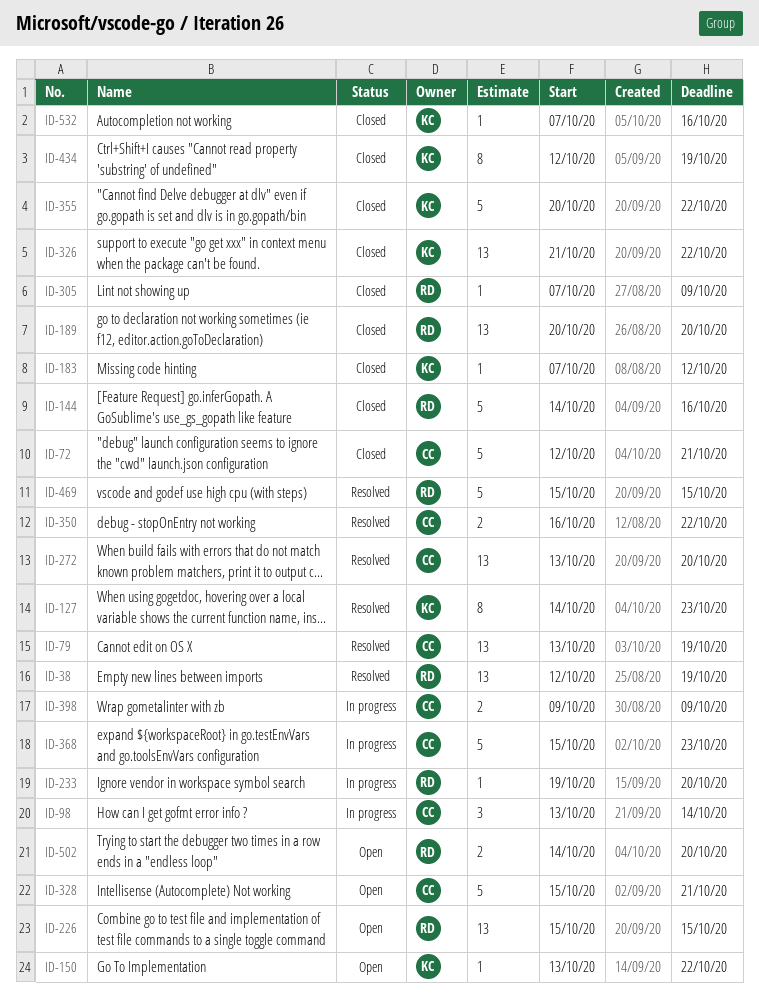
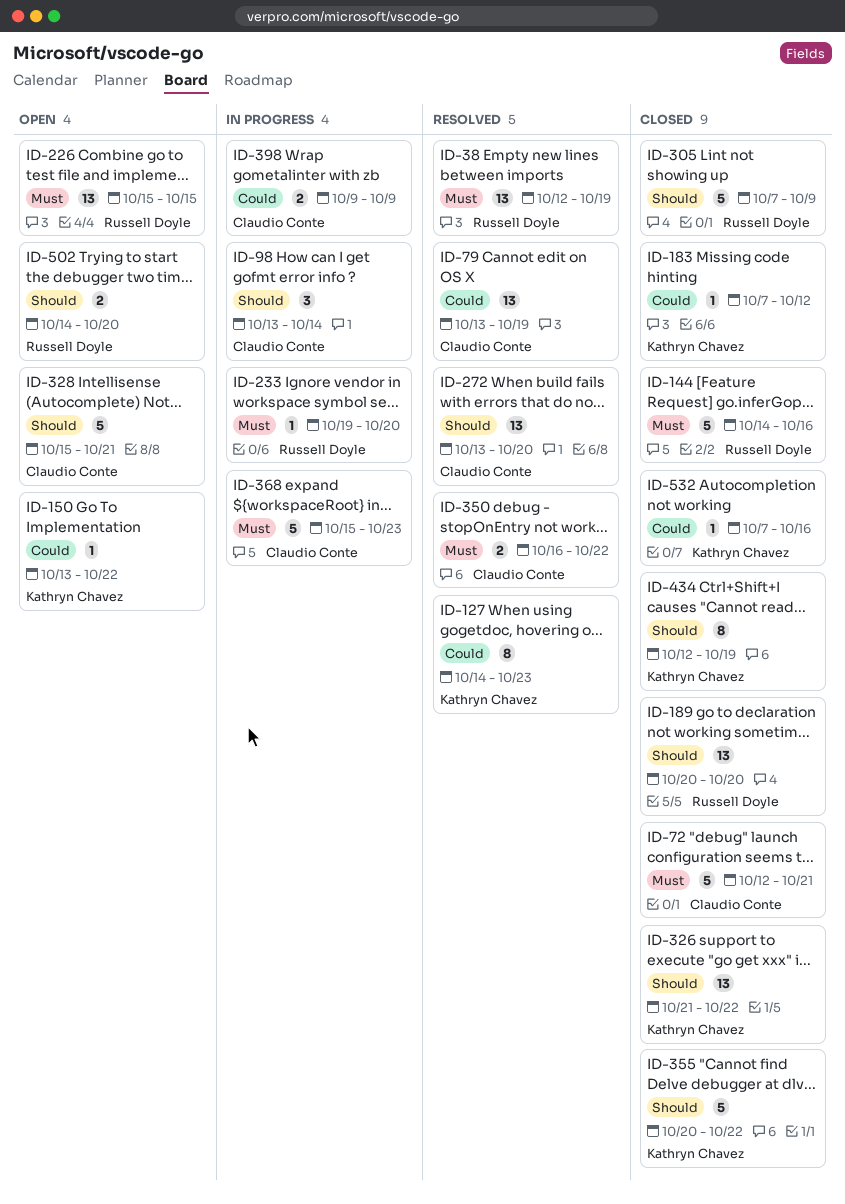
ID-305, estimate: 1 -> 5
ID-469: present -> none

